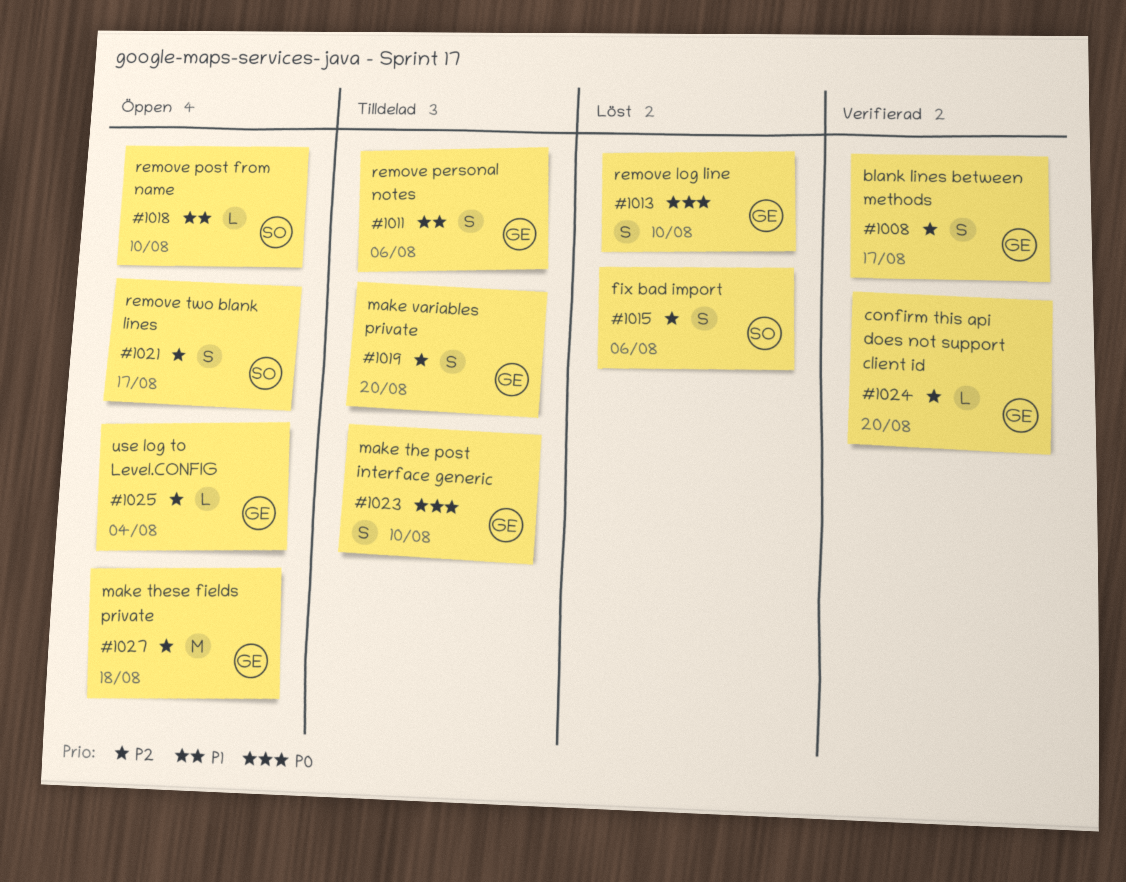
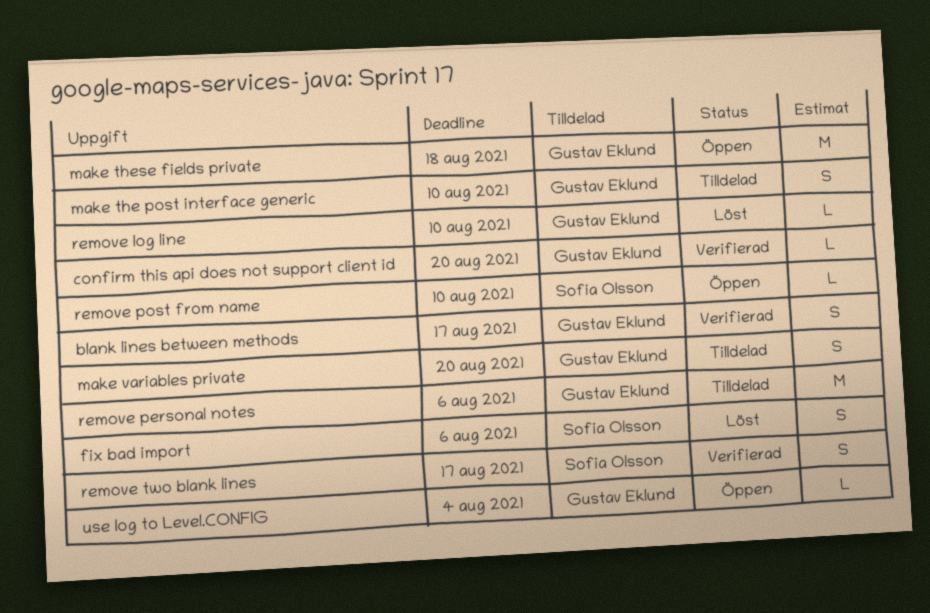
remove log line, estimate: S -> L
remove personal notes, estimate: S -> M
remove two blank lines, status: Öppen -> Verifierad

